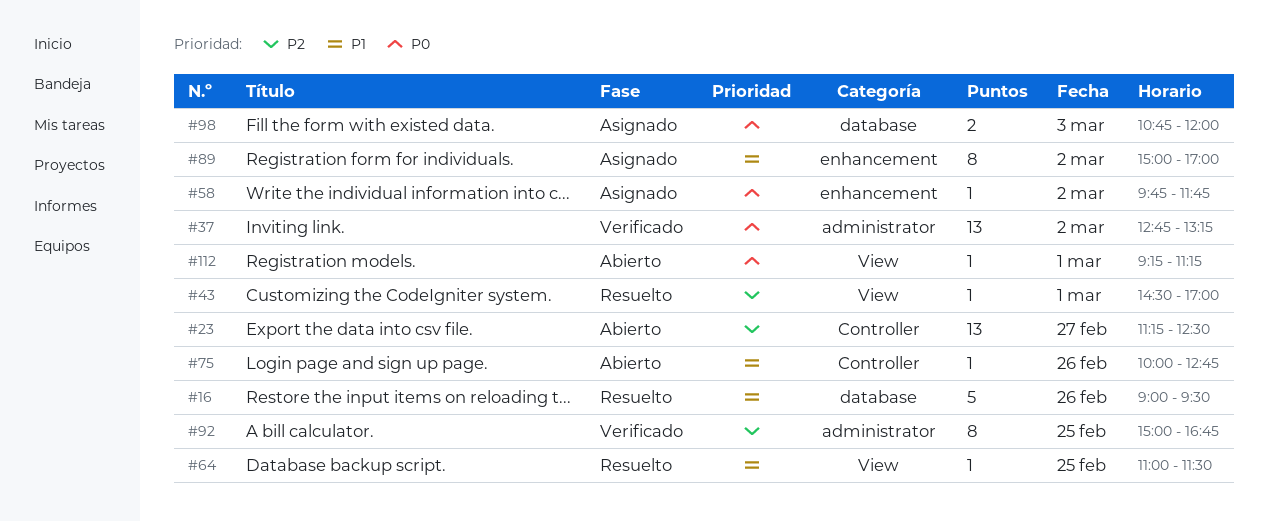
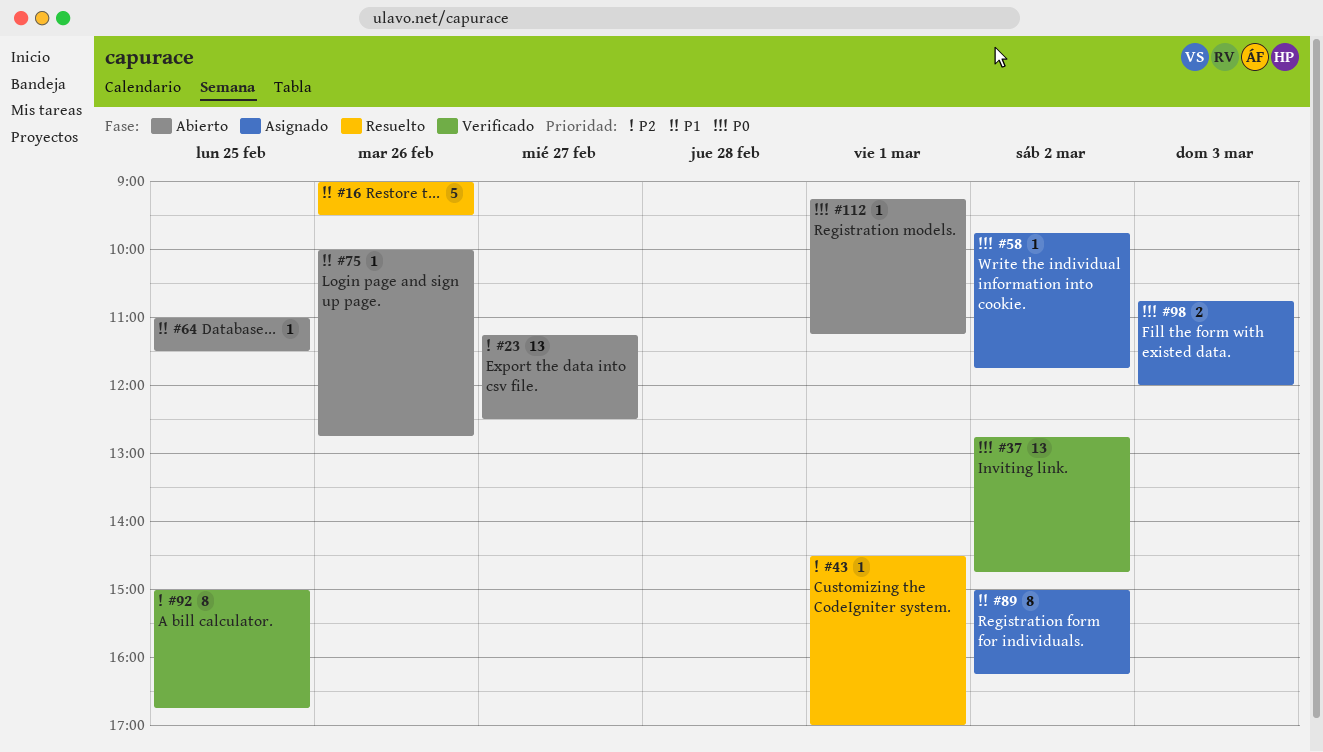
#37, ends: 13:15 -> 14:45
#64, status: Resuelto -> Abierto
#89, ends: 17:00 -> 16:15

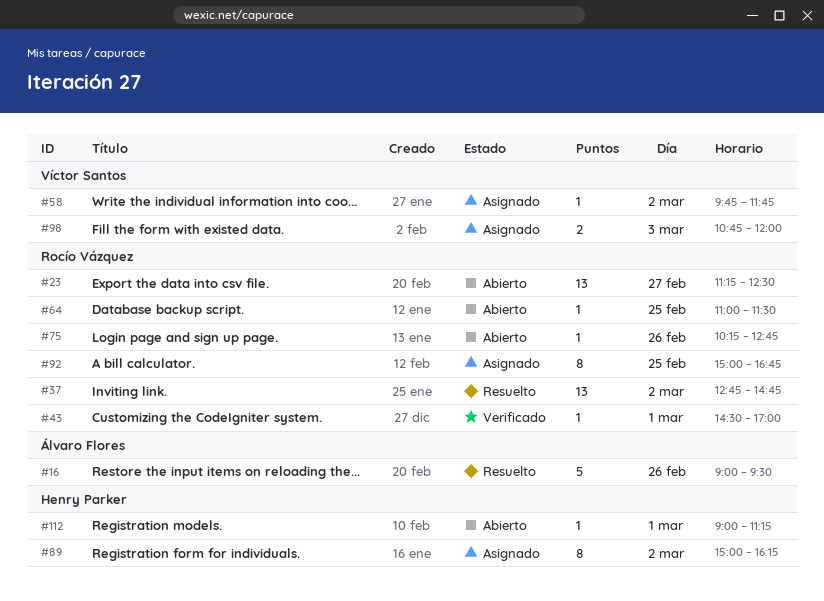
#37, status: Verificado -> Resuelto
#43, status: Resuelto -> Verificado
#75, begins: 10:00 -> 10:15
#92, status: Verificado -> Asignado
#112, begins: 09:15 -> 09:00

